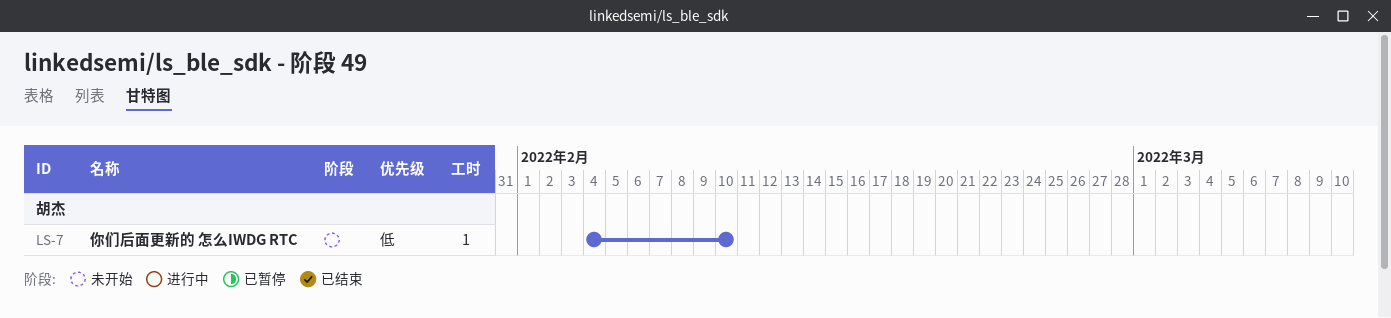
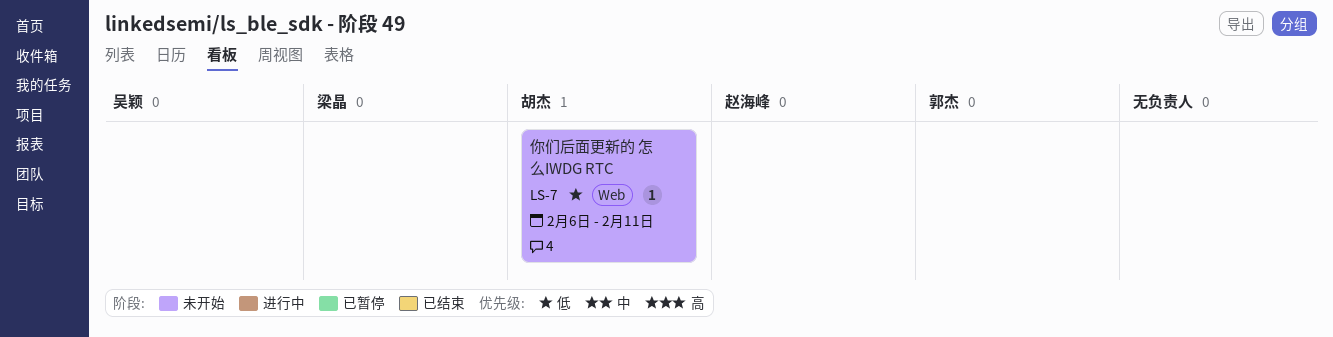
LS-7, start: Feb 4 -> Feb 6
LS-7, due: Feb 10 -> Feb 11

